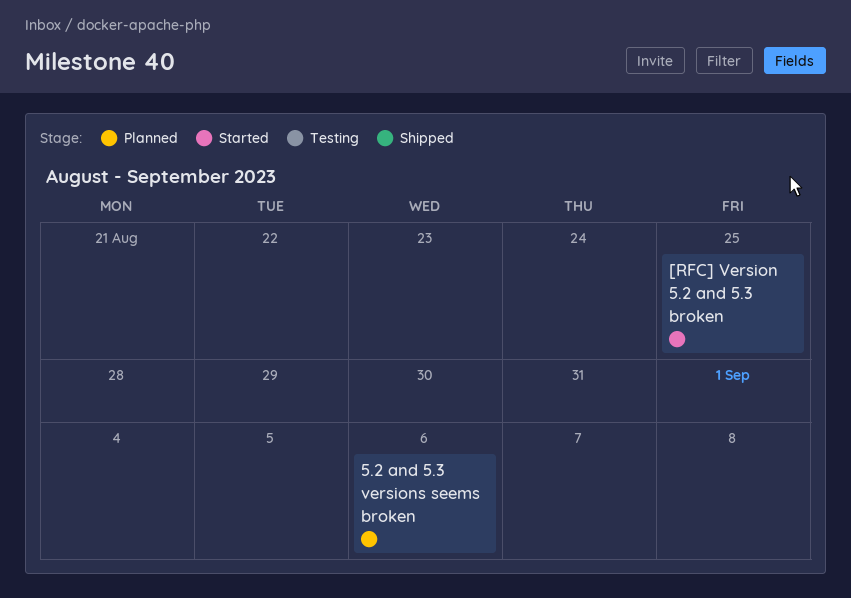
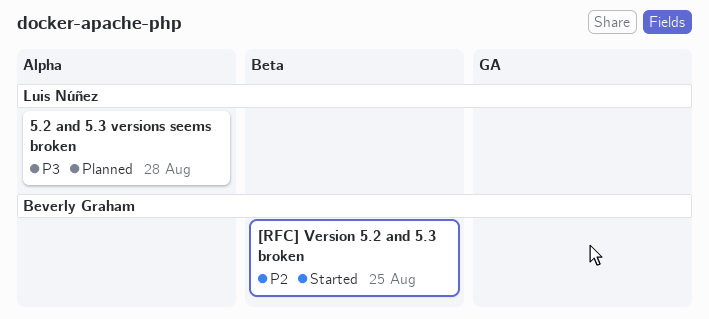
5.2 and 5.3 versions seems broken, due: Sep 6 -> Aug 28

